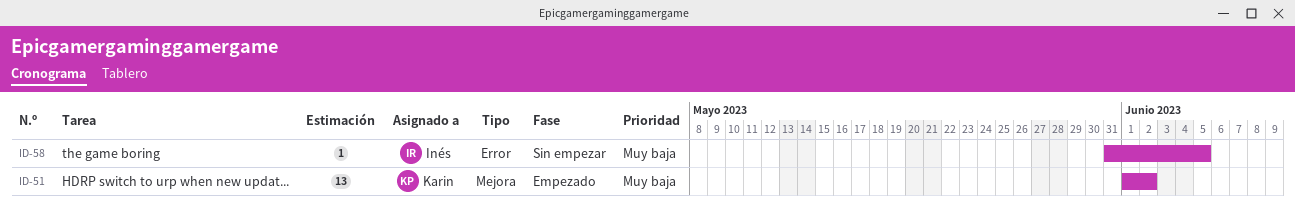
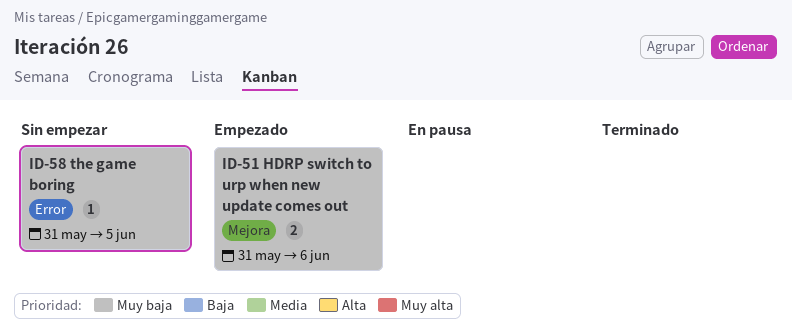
ID-51, estimate: 13 -> 2
ID-51, start: Jun 1 -> May 31
ID-51, due: Jun 2 -> Jun 6

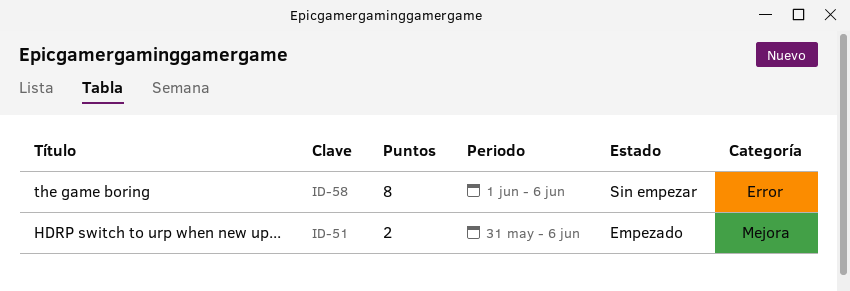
ID-58, estimate: 1 -> 8
ID-58, start: May 31 -> Jun 1
ID-58, due: Jun 5 -> Jun 6

